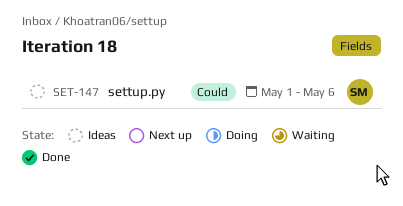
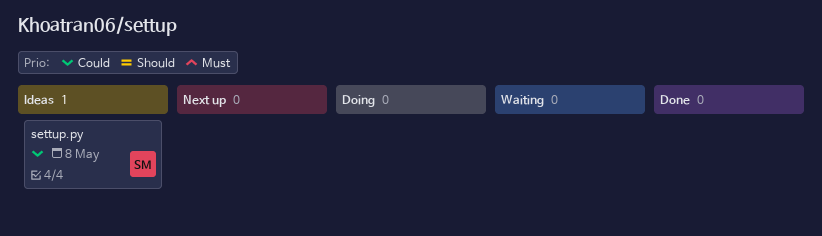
settup.py, due: May 6 -> May 8

